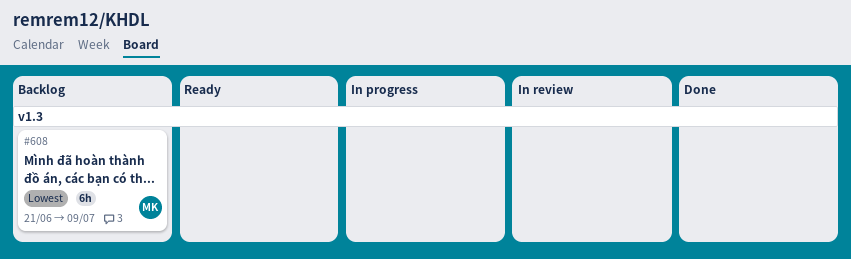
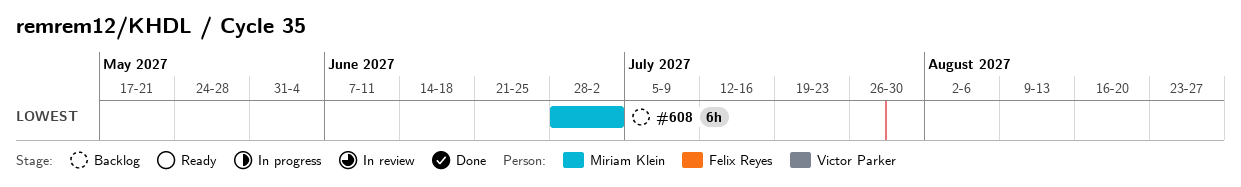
#608, start: Jun 21 -> Jun 28
#608, due: Jul 9 -> Jul 2

